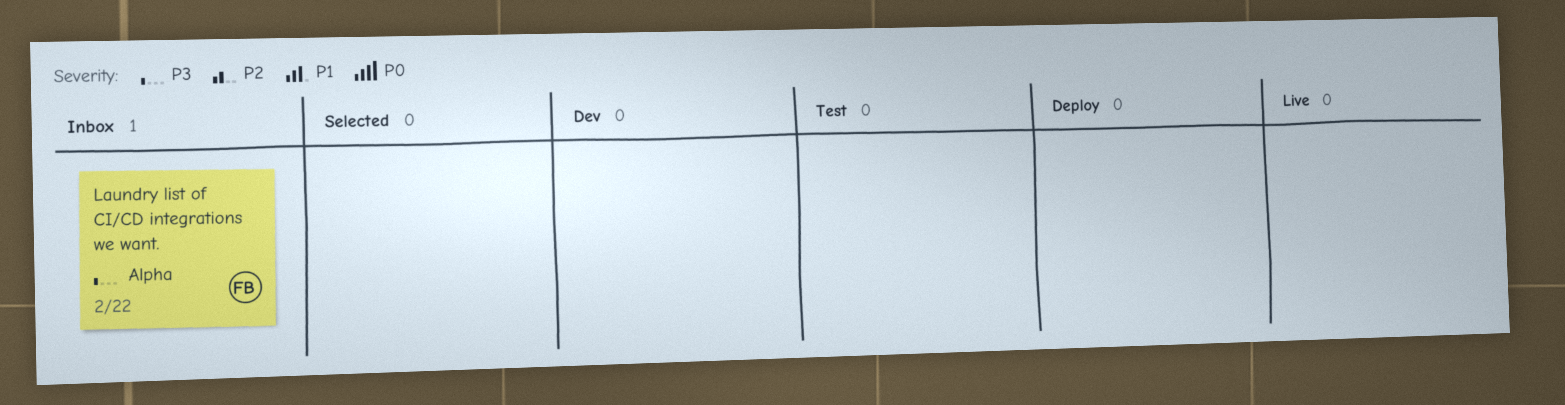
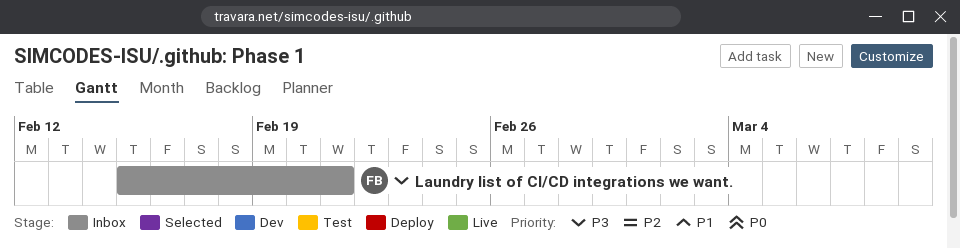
Laundry list of CI/CD integrations we want., due: Feb 22 -> Feb 21

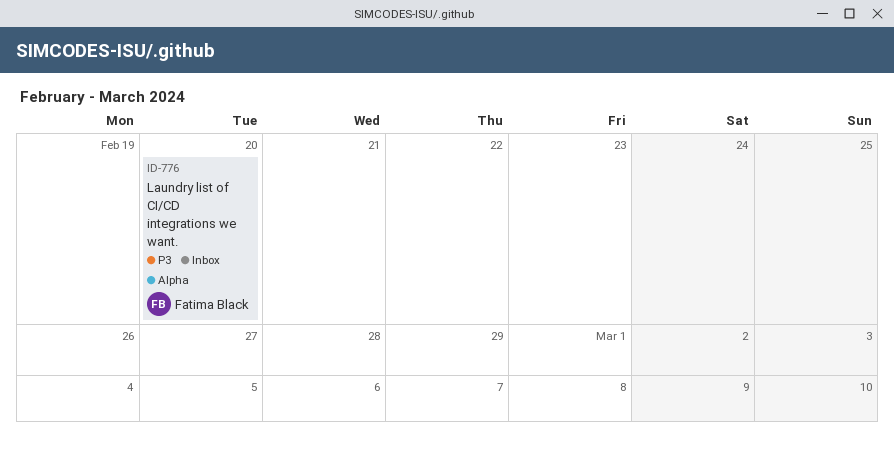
Laundry list of CI/CD integrations we want., due: Feb 21 -> Feb 20

